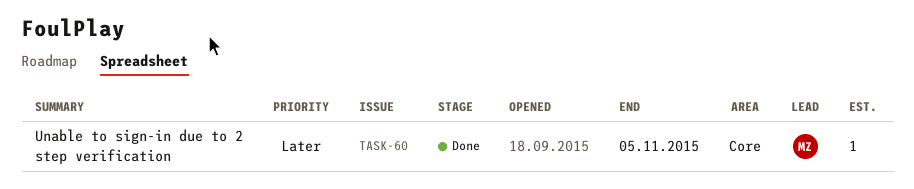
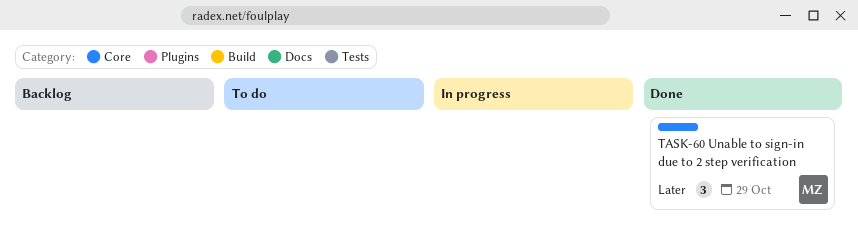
TASK-60, estimate: 1 -> 3
TASK-60, due: Nov 5 -> Oct 29

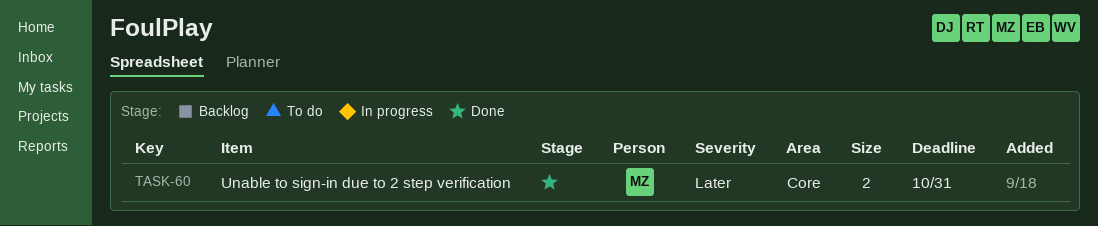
TASK-60, estimate: 3 -> 2
TASK-60, due: Oct 29 -> Oct 31

